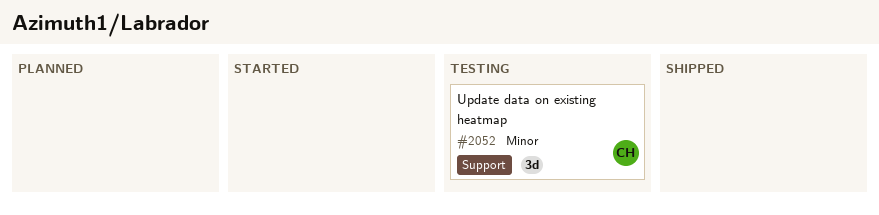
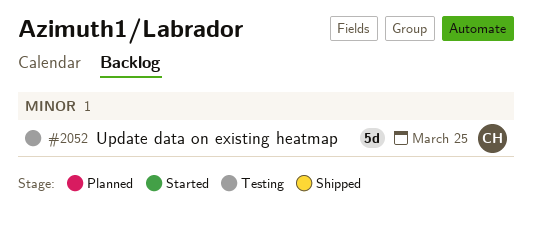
#2052, estimate: 3d -> 5d

